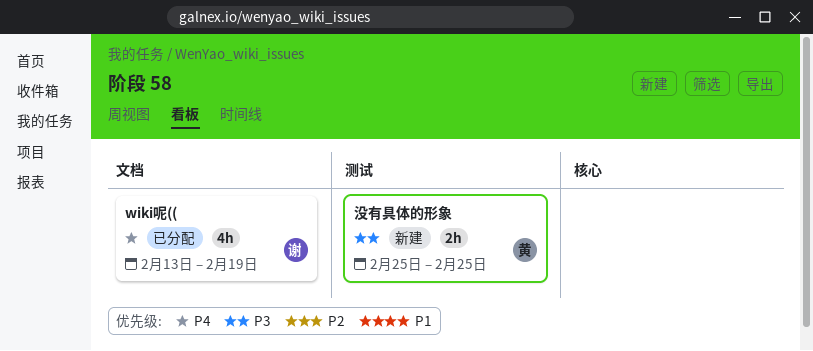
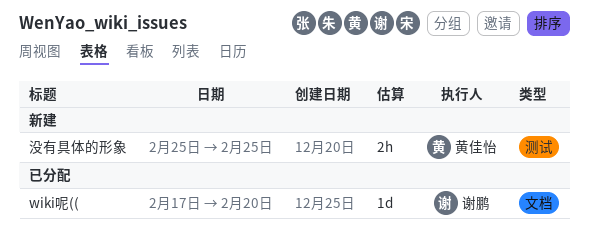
wiki呢((, estimate: 4h -> 1d
wiki呢((, start: Feb 13 -> Feb 17
wiki呢((, due: Feb 19 -> Feb 20

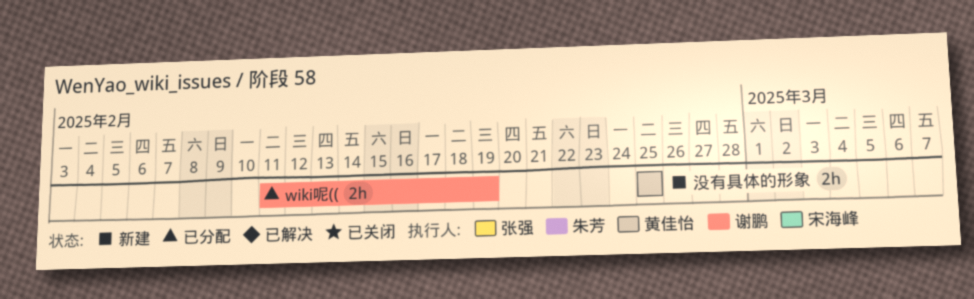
wiki呢((, estimate: 1d -> 2h
wiki呢((, start: Feb 17 -> Feb 11
wiki呢((, due: Feb 20 -> Feb 19

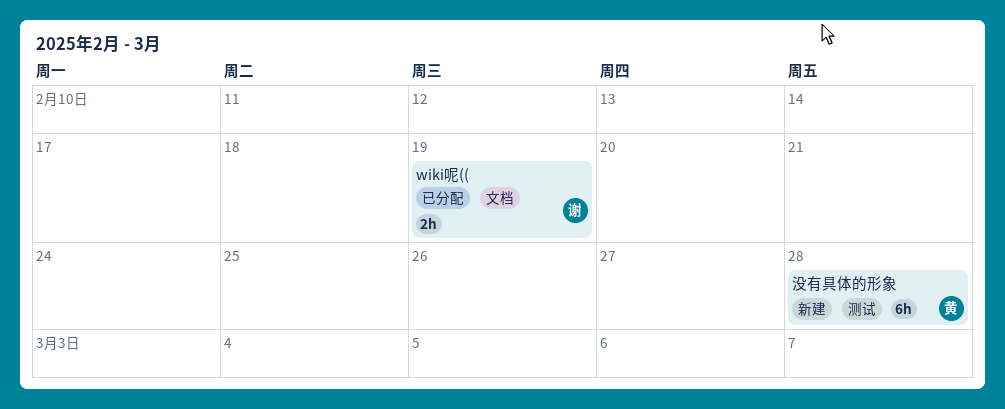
没有具体的形象, estimate: 2h -> 6h
没有具体的形象, due: Feb 25 -> Feb 28

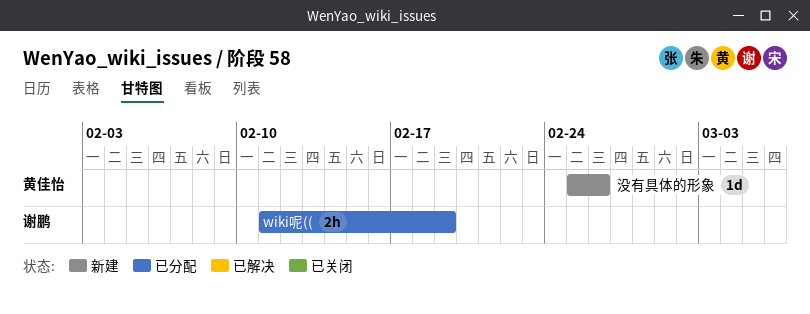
没有具体的形象, estimate: 6h -> 1d
没有具体的形象, due: Feb 28 -> Feb 26

